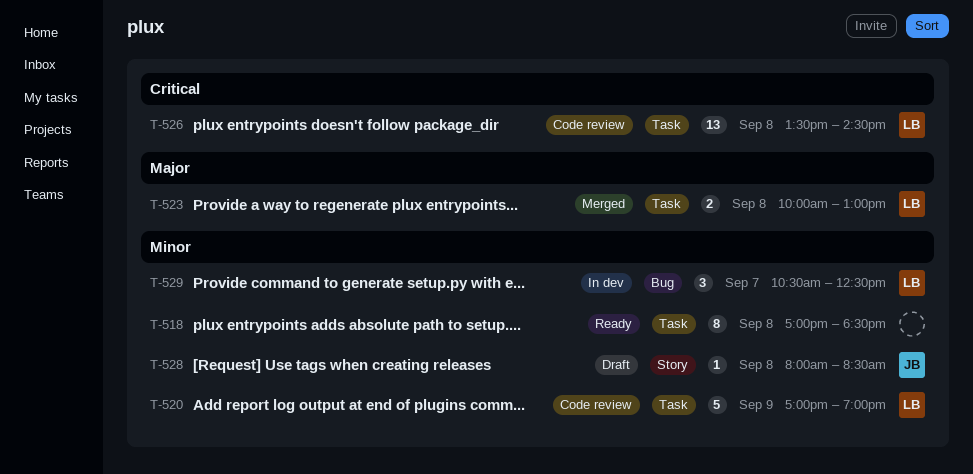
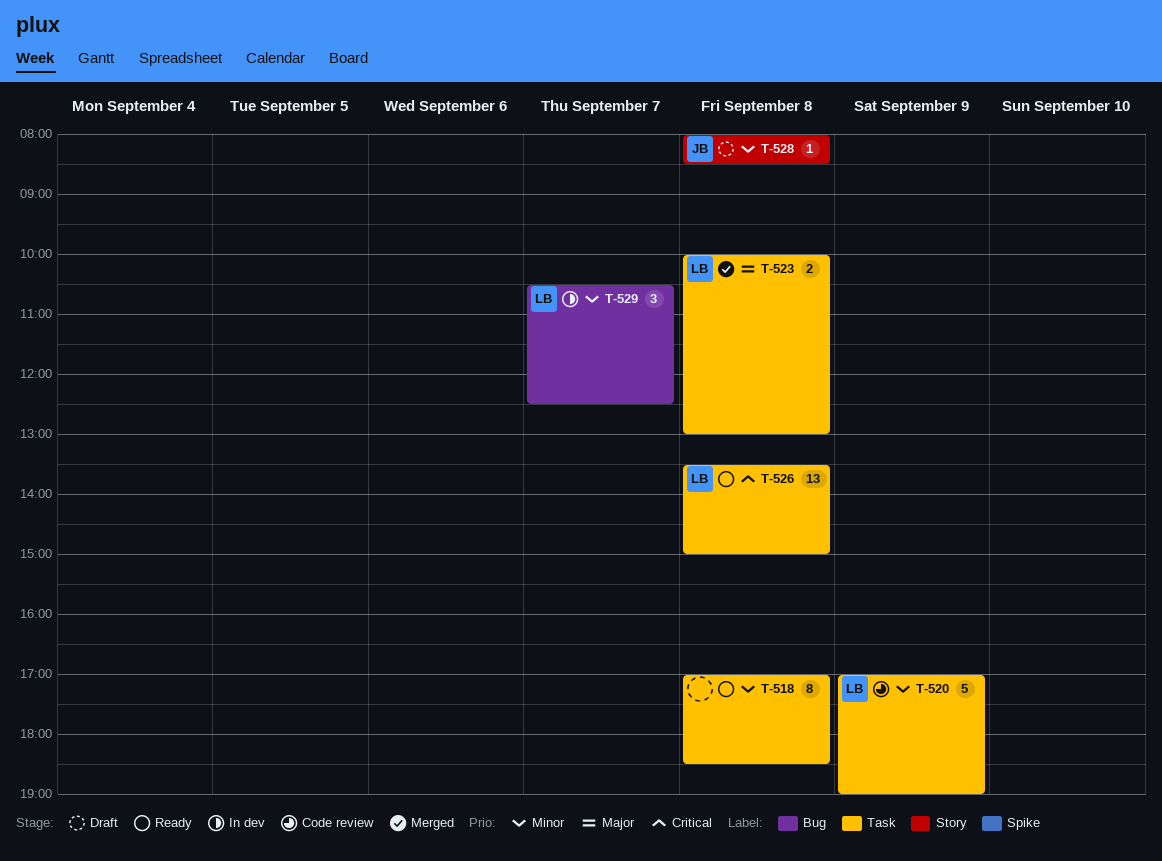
T-526, status: Code review -> Ready
T-526, ends: 14:30 -> 15:00

